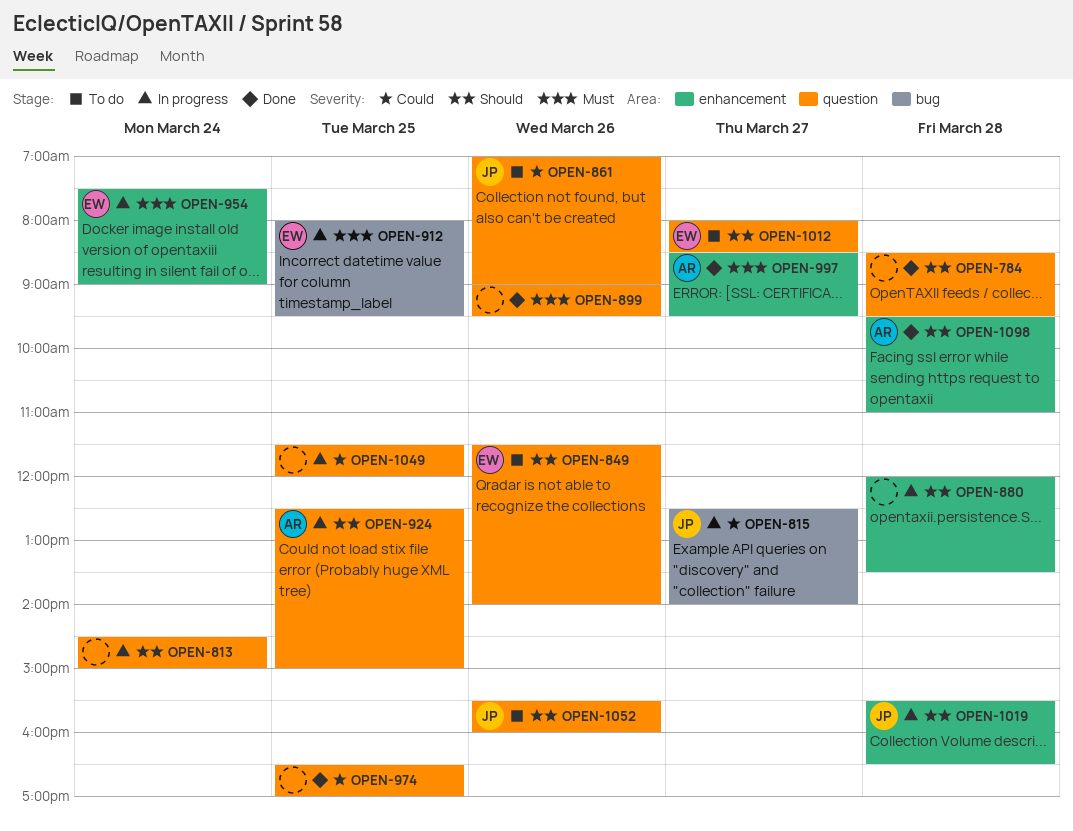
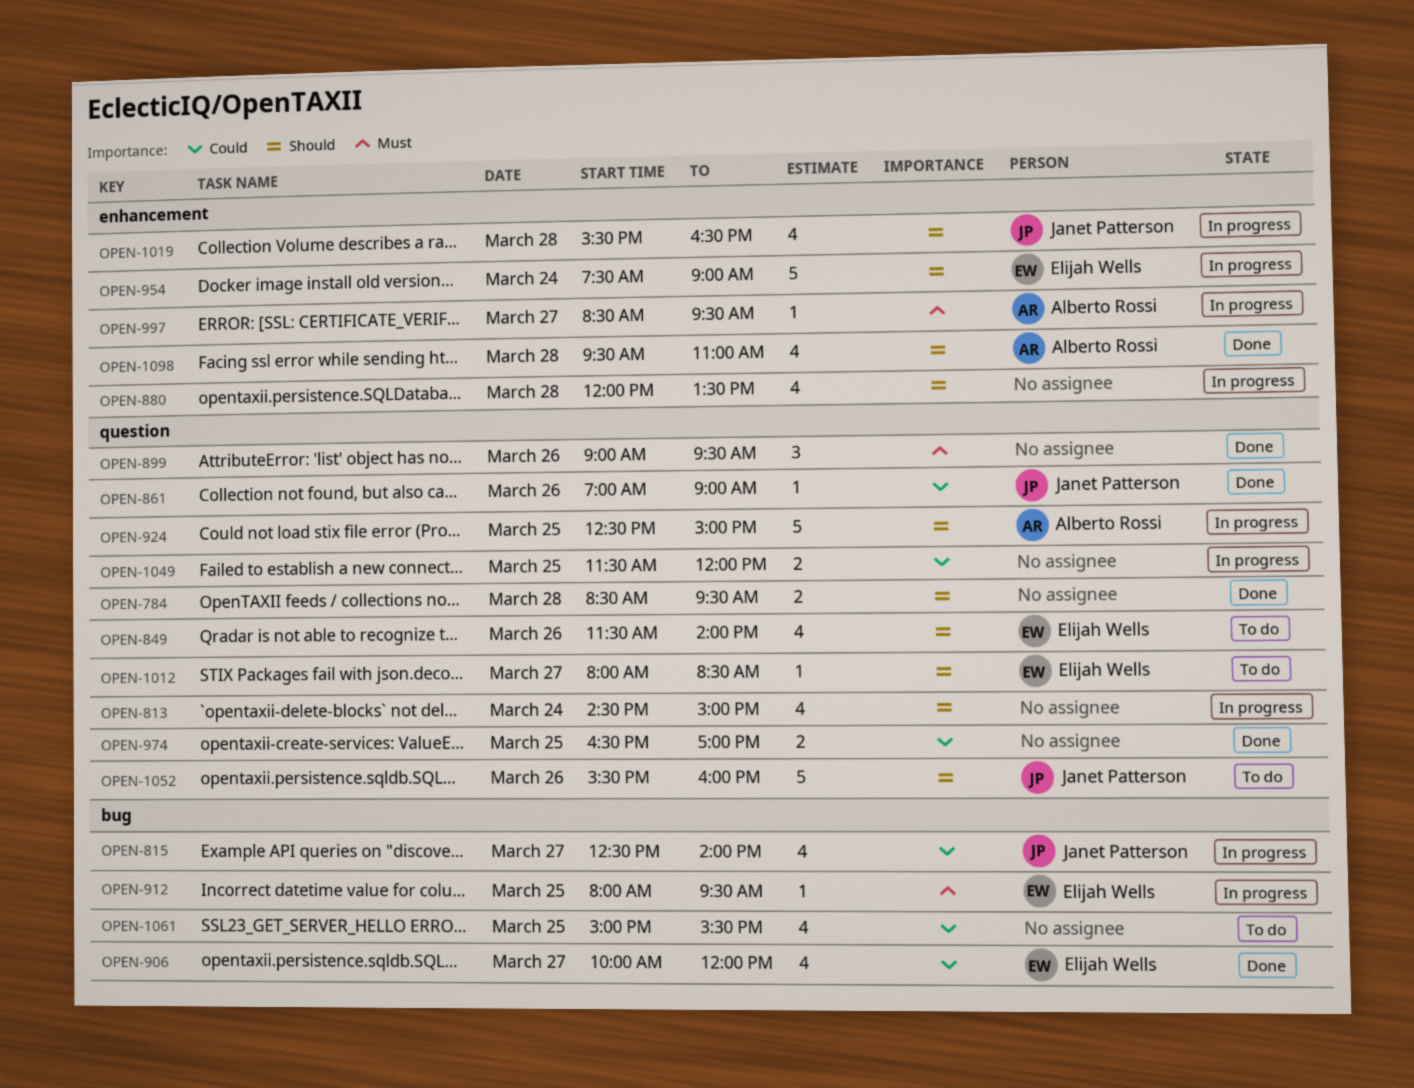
OPEN-861, status: To do -> Done
OPEN-906: none -> present
OPEN-954, priority: Must -> Should
OPEN-997, status: Done -> In progress
OPEN-1061: none -> present

